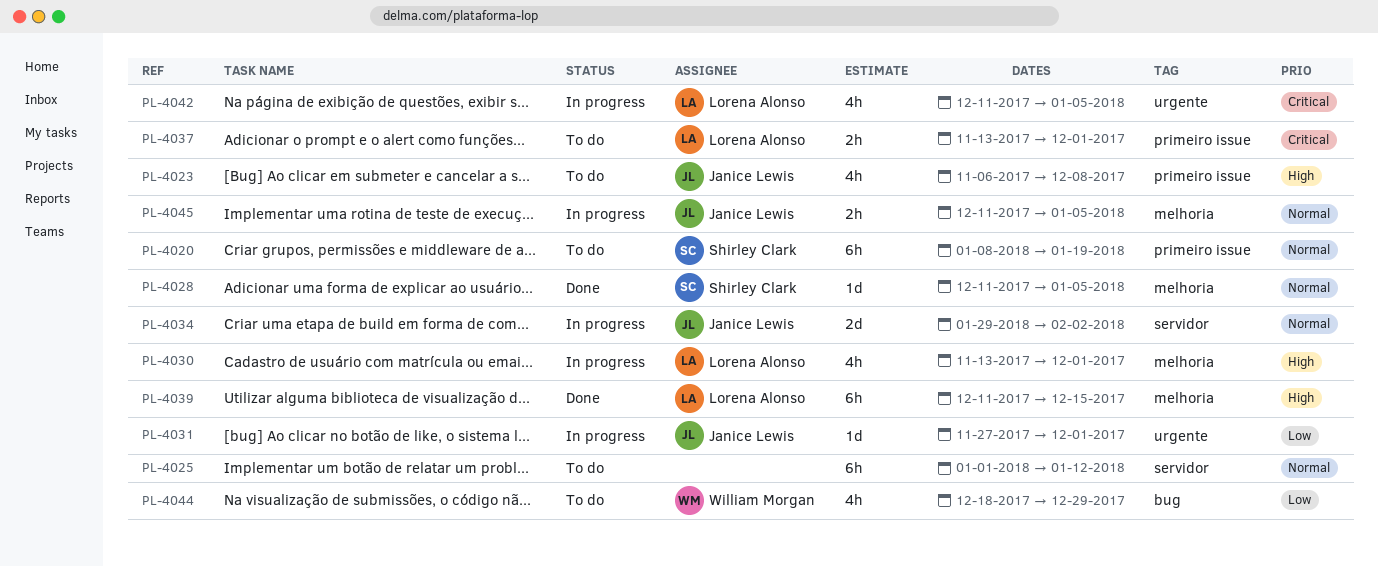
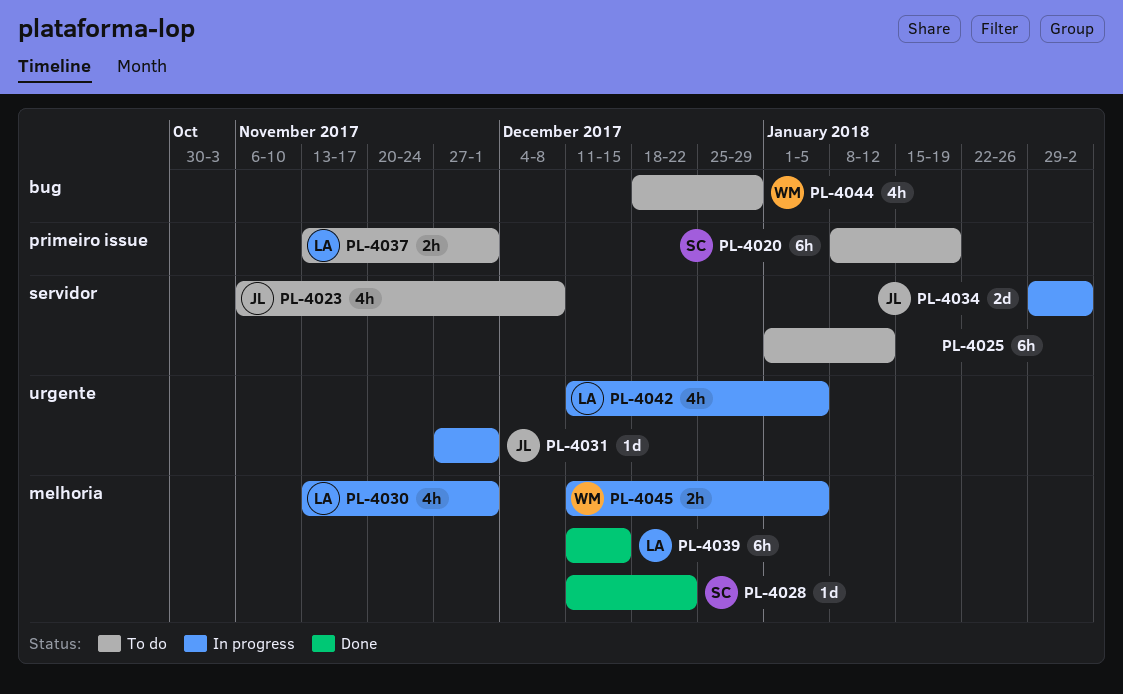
PL-4023, label: primeiro issue -> servidor
PL-4028, due: Jan 5 -> Dec 22
PL-4045, owner: Janice Lewis -> William Morgan

